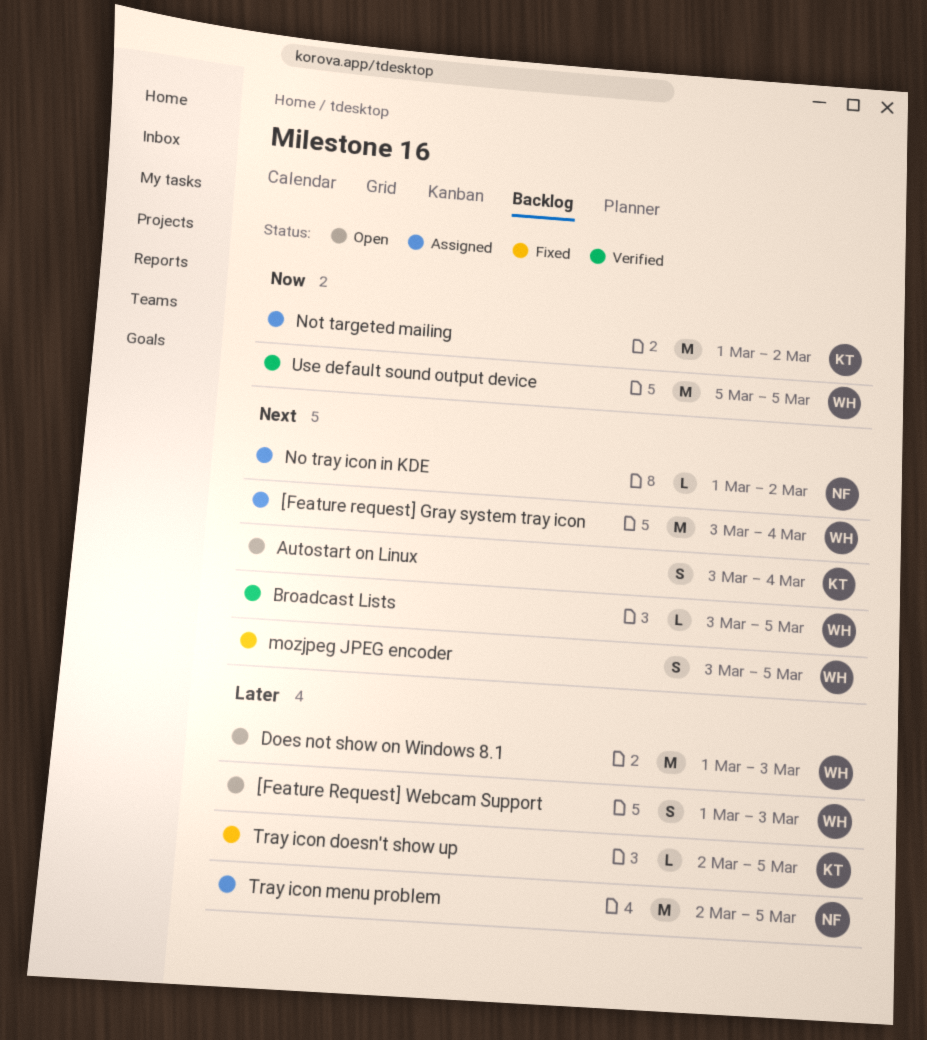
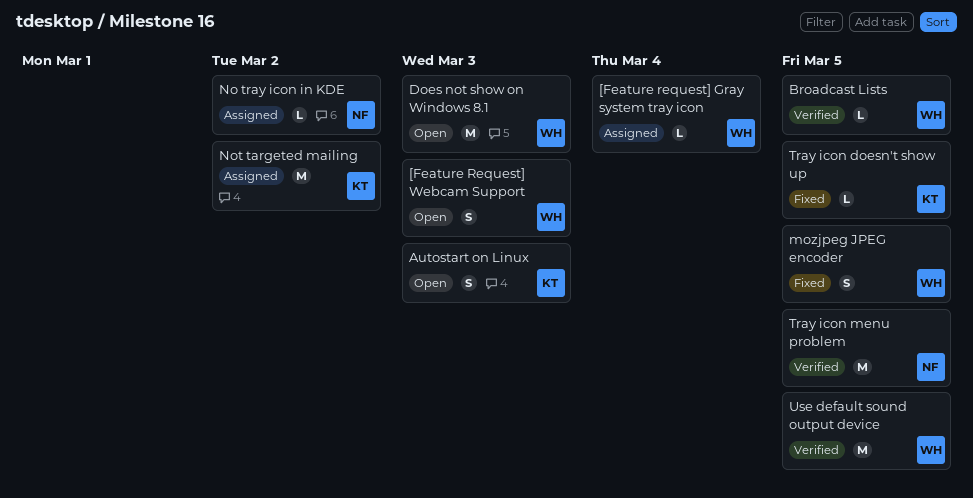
[Feature request] Gray system tray icon, estimate: M -> L
Autostart on Linux, due: Mar 4 -> Mar 3
Tray icon menu problem, status: Assigned -> Verified

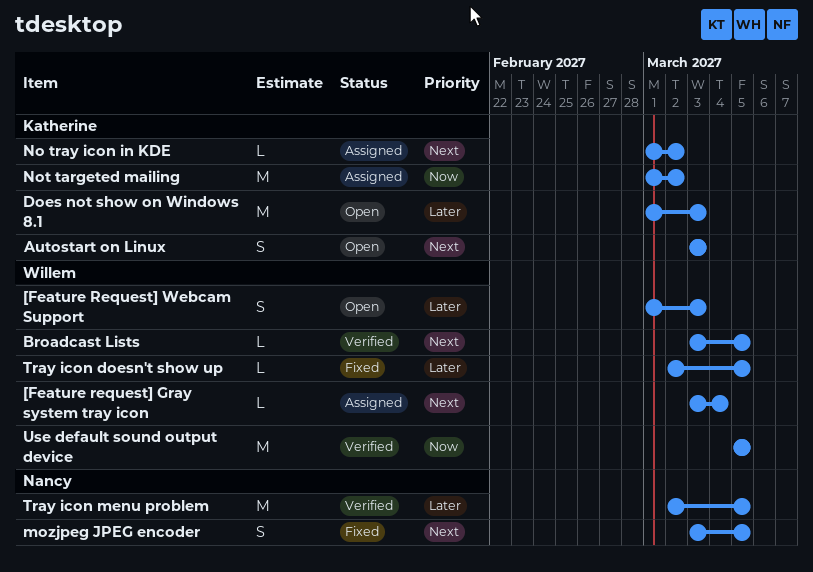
Does not show on Windows 8.1, owner: Willem -> Katherine
mozjpeg JPEG encoder, owner: Willem -> Nancy
No tray icon in KDE, owner: Nancy -> Katherine
Tray icon doesn't show up, owner: Katherine -> Willem

